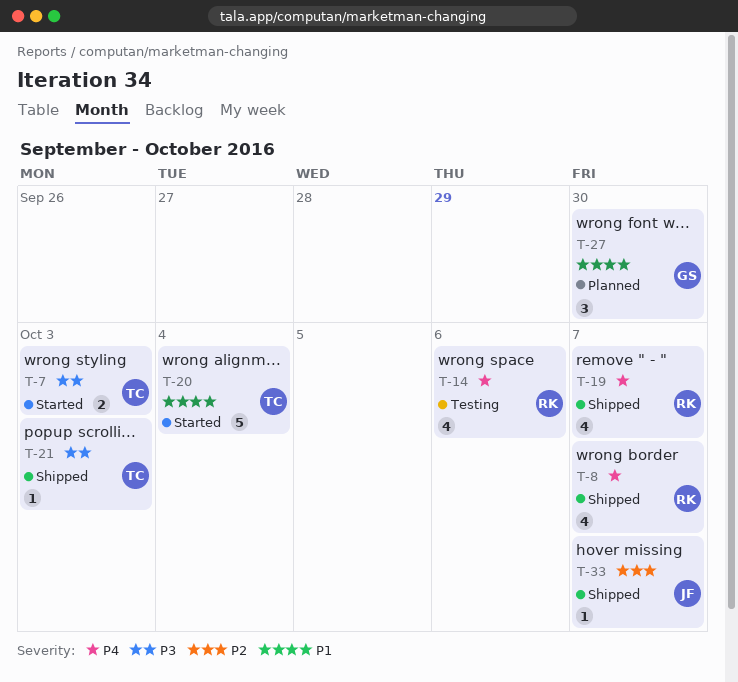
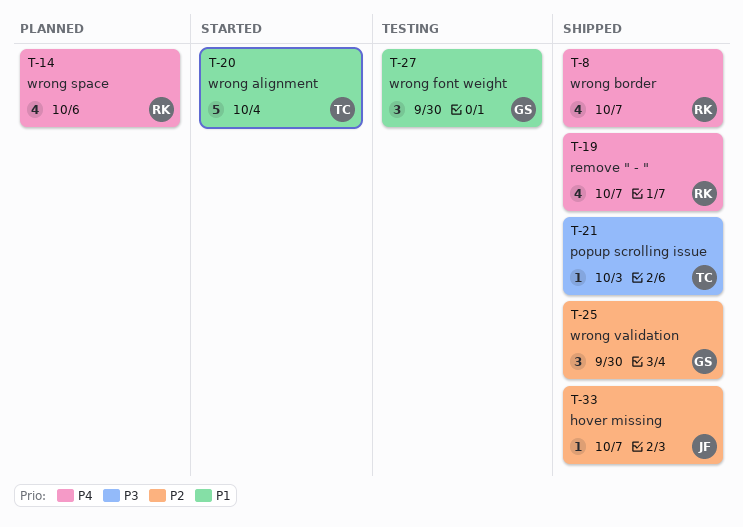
T-7: present -> none
T-14, status: Testing -> Planned
T-25: none -> present
T-27, status: Planned -> Testing

